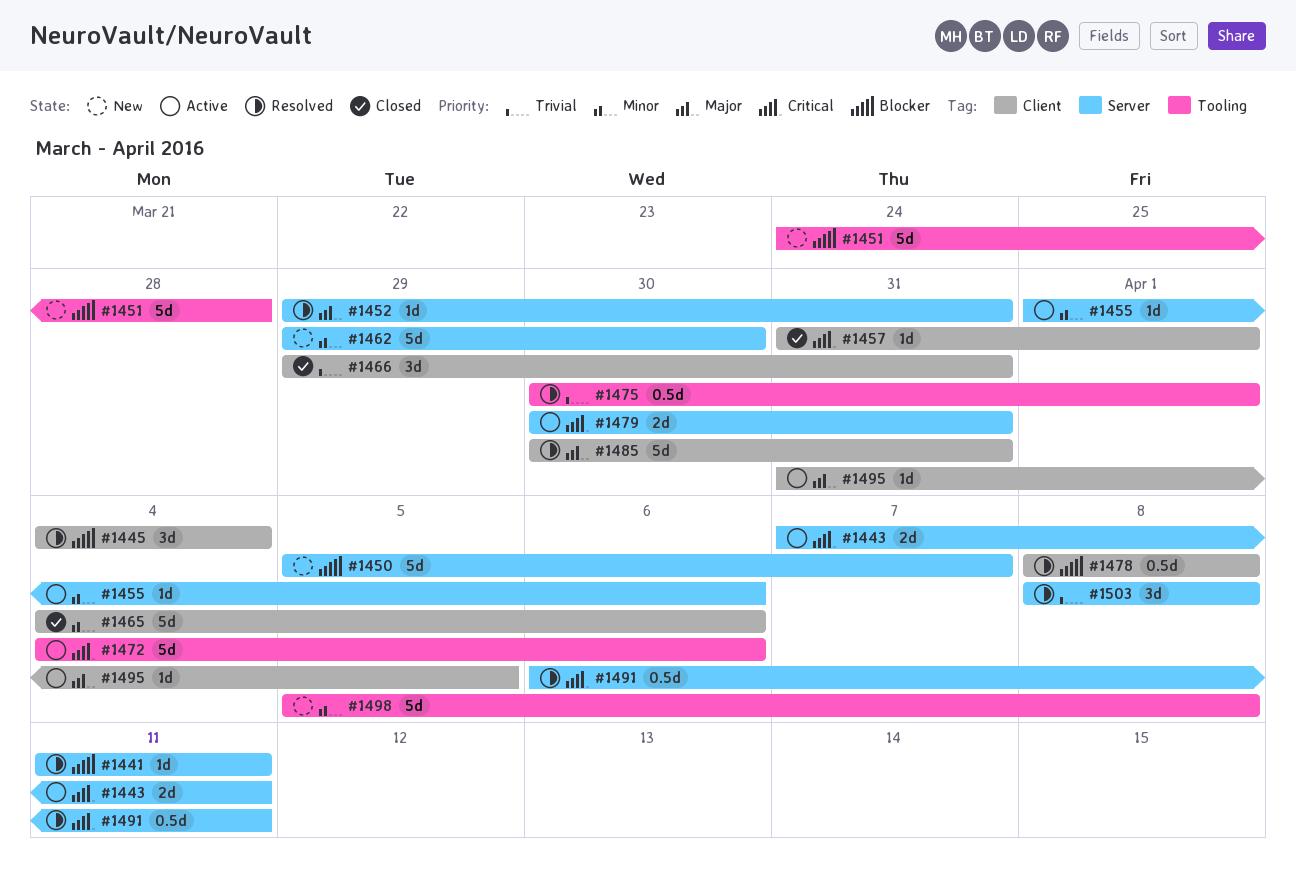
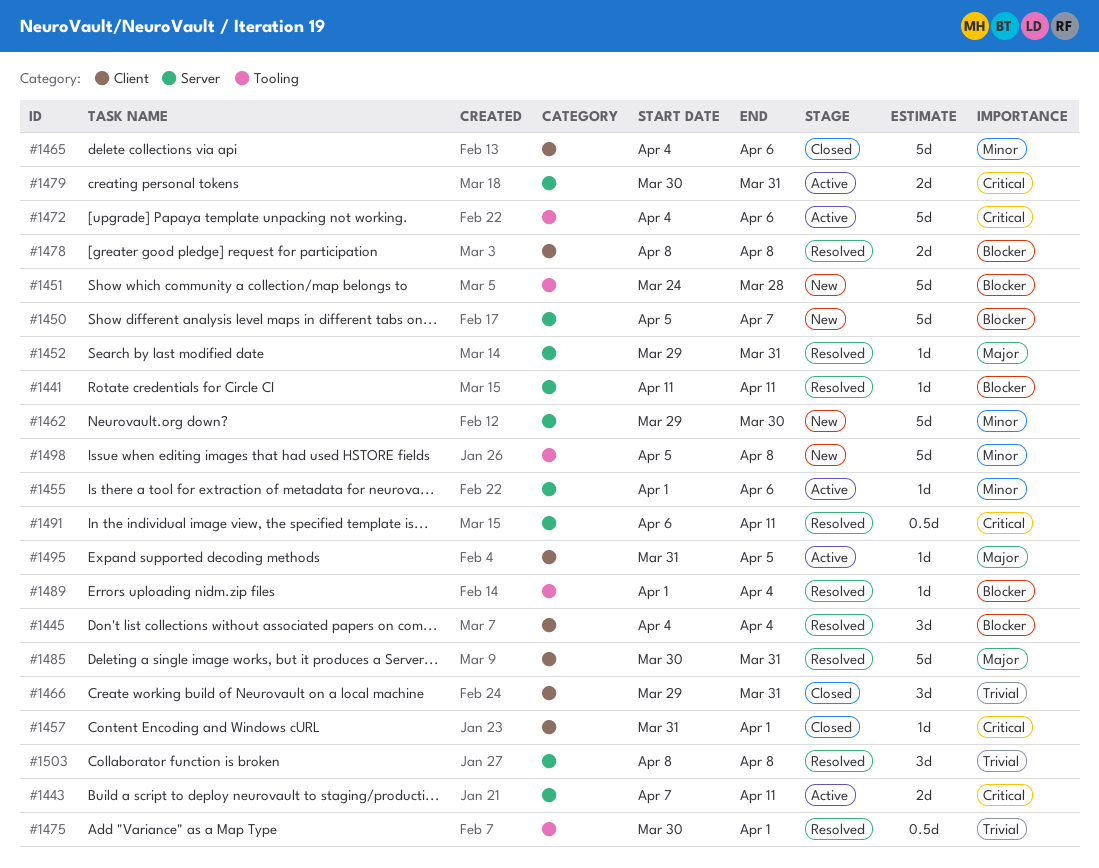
#1478, estimate: 0.5d -> 2d
#1489: none -> present

